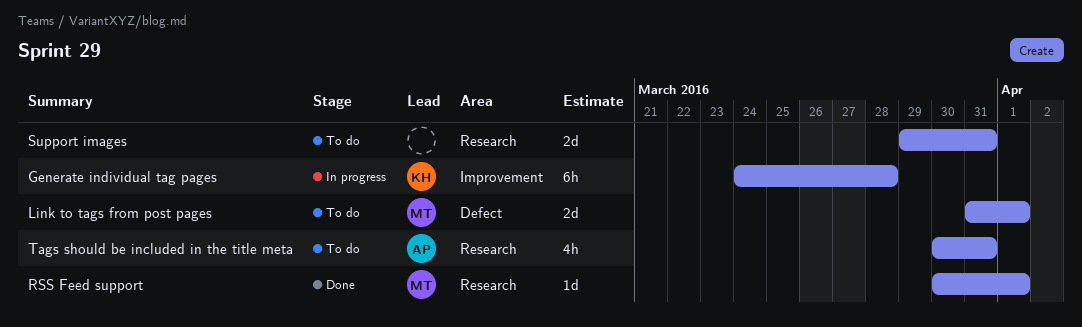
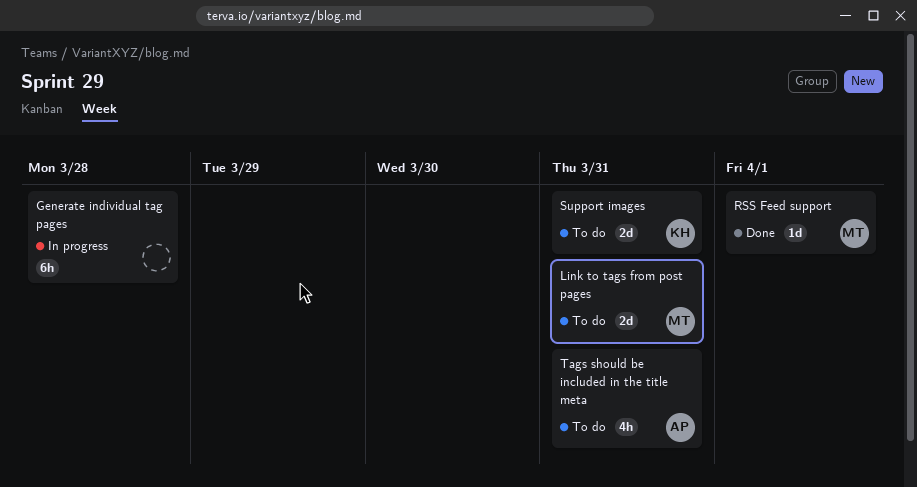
Generate individual tag pages, owner: KH -> none
Link to tags from post pages, due: Apr 1 -> Mar 31
Support images, owner: none -> KH

